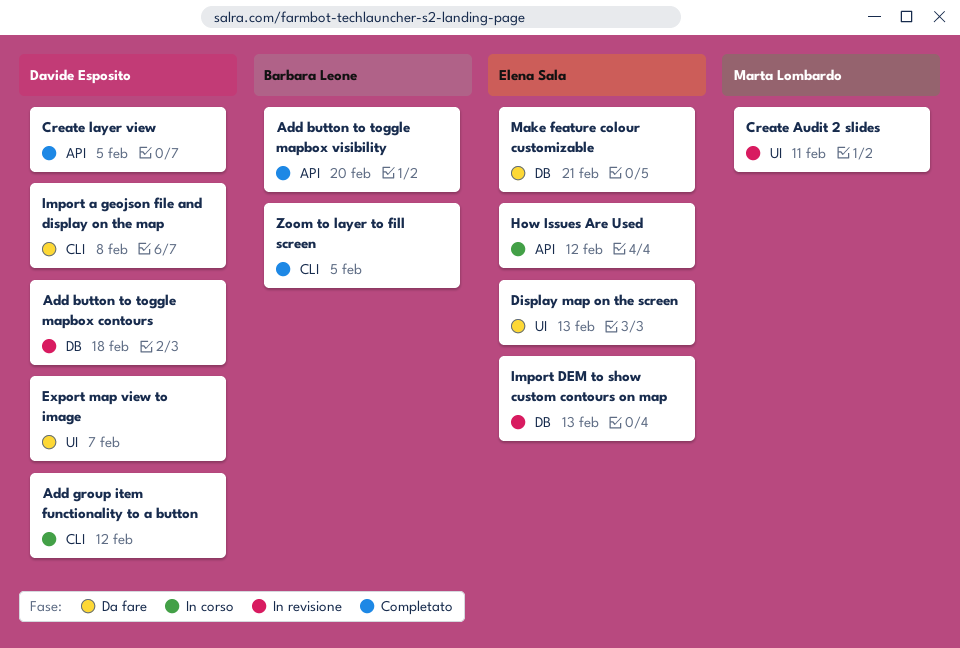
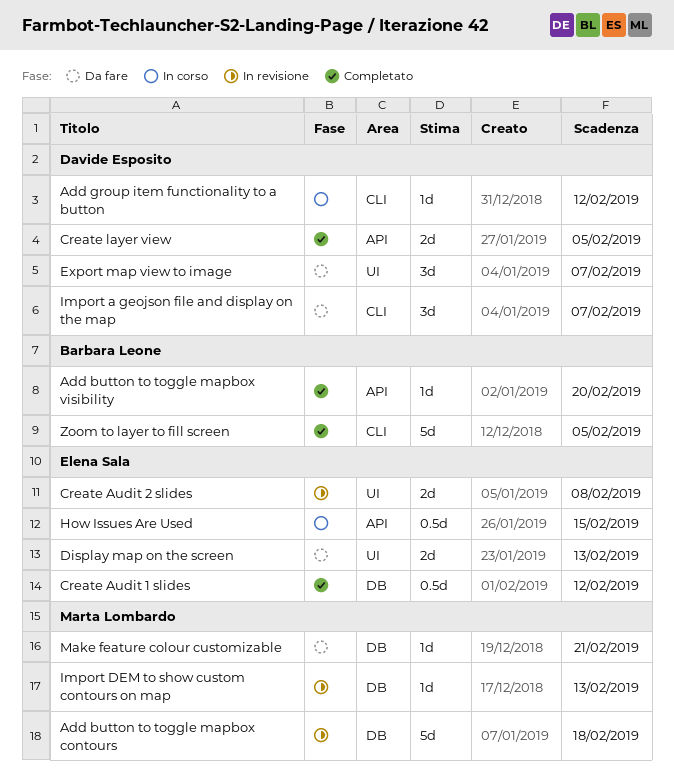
Add button to toggle mapbox contours, owner: Davide Esposito -> Marta Lombardo
Create Audit 1 slides: none -> present
Create Audit 2 slides, owner: Marta Lombardo -> Elena Sala
Create Audit 2 slides, due: Feb 11 -> Feb 8
How Issues Are Used, due: Feb 12 -> Feb 15
Import a geojson file and display on the map, due: Feb 8 -> Feb 7
Import DEM to show custom contours on map, owner: Elena Sala -> Marta Lombardo
Make feature colour customizable, owner: Elena Sala -> Marta Lombardo

